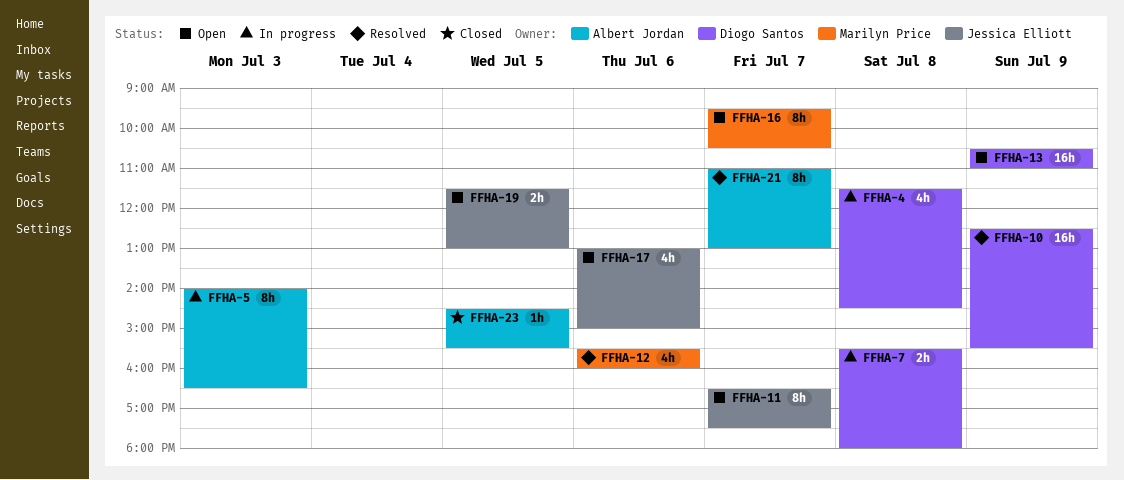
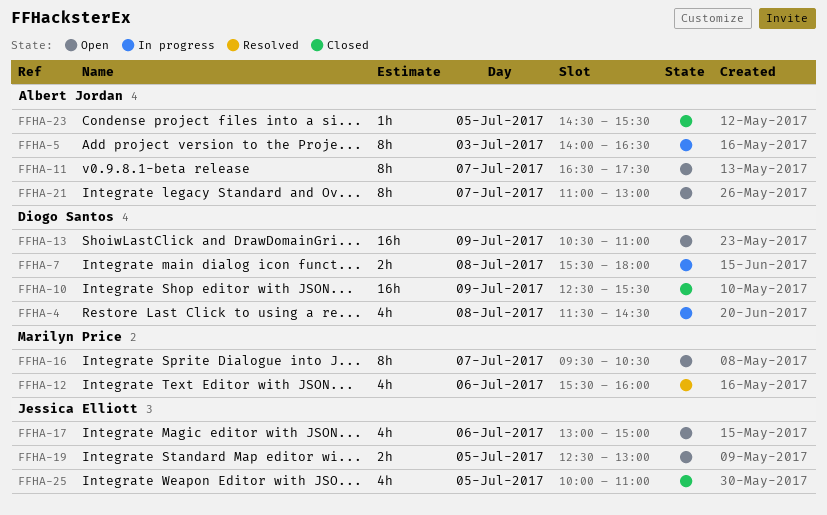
FFHA-10, status: Resolved -> Closed
FFHA-11, owner: Jessica Elliott -> Albert Jordan
FFHA-19, begins: 11:30 -> 12:30
FFHA-21, status: Resolved -> Open
FFHA-25: none -> present

